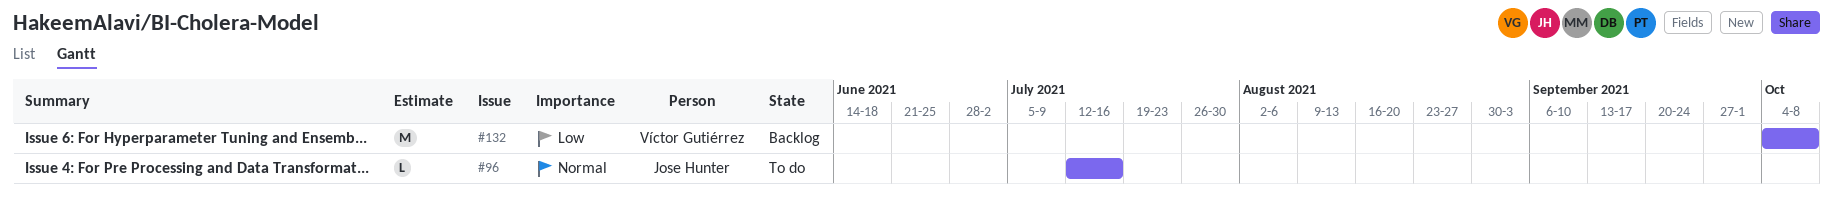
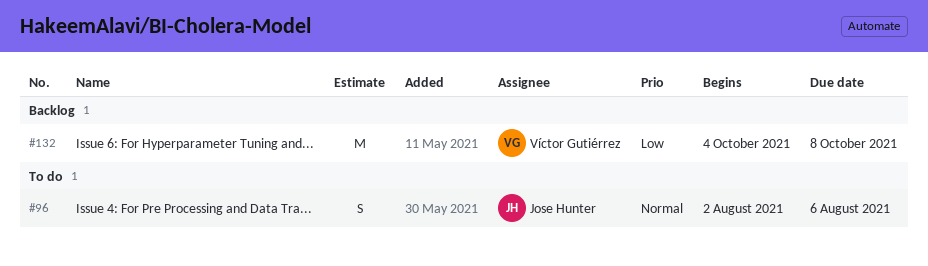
#96, estimate: L -> S
#96, start: Jul 12 -> Aug 2
#96, due: Jul 16 -> Aug 6

